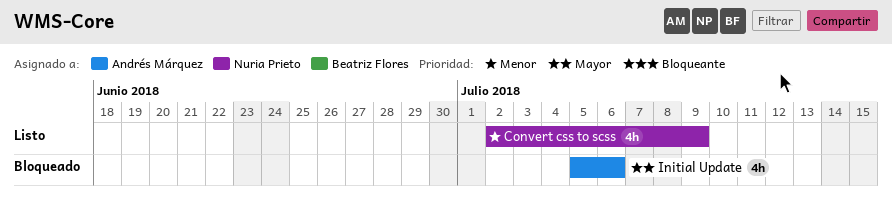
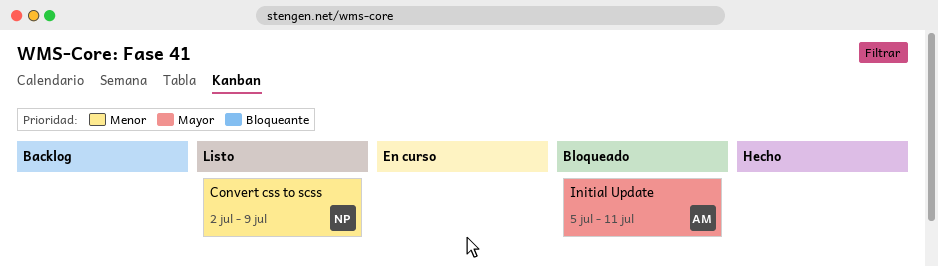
Initial Update, due: Jul 6 -> Jul 11

